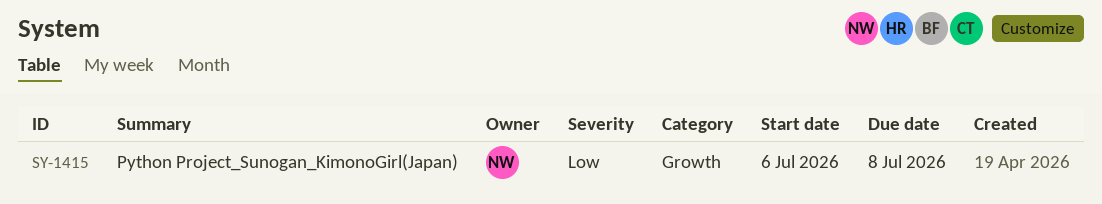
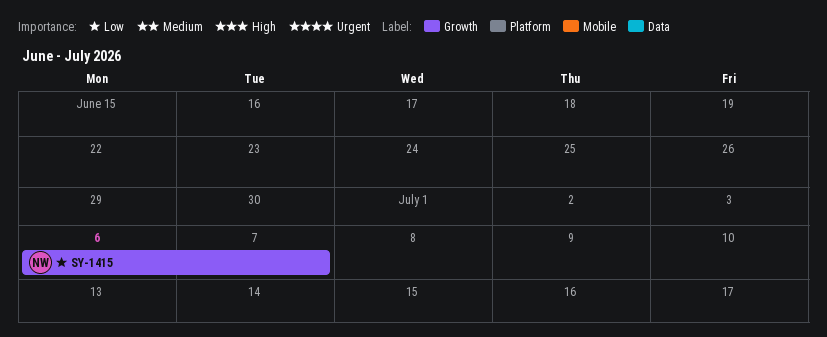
SY-1415, due: Jul 8 -> Jul 7

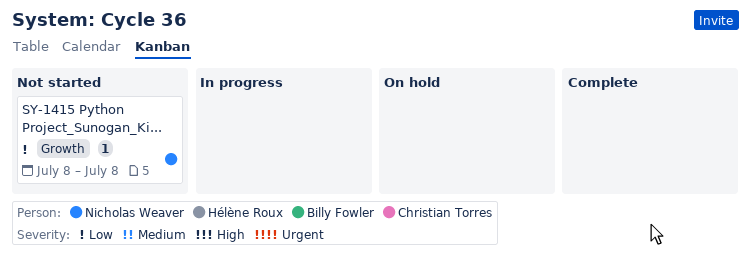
SY-1415, start: Jul 6 -> Jul 8
SY-1415, due: Jul 7 -> Jul 8

